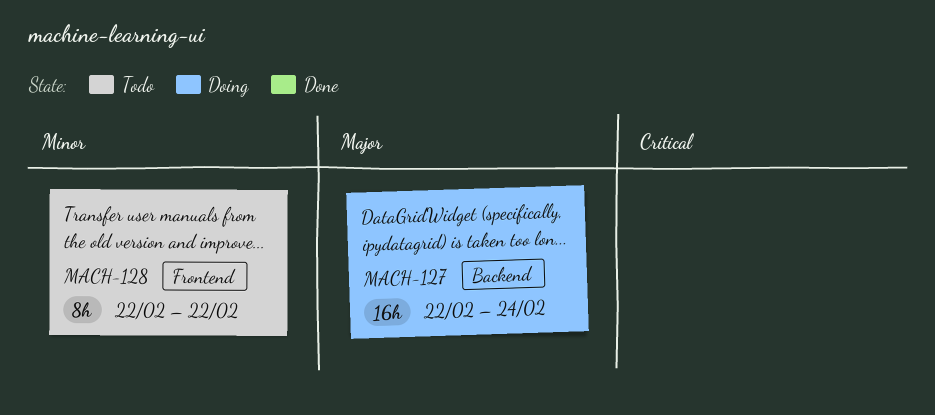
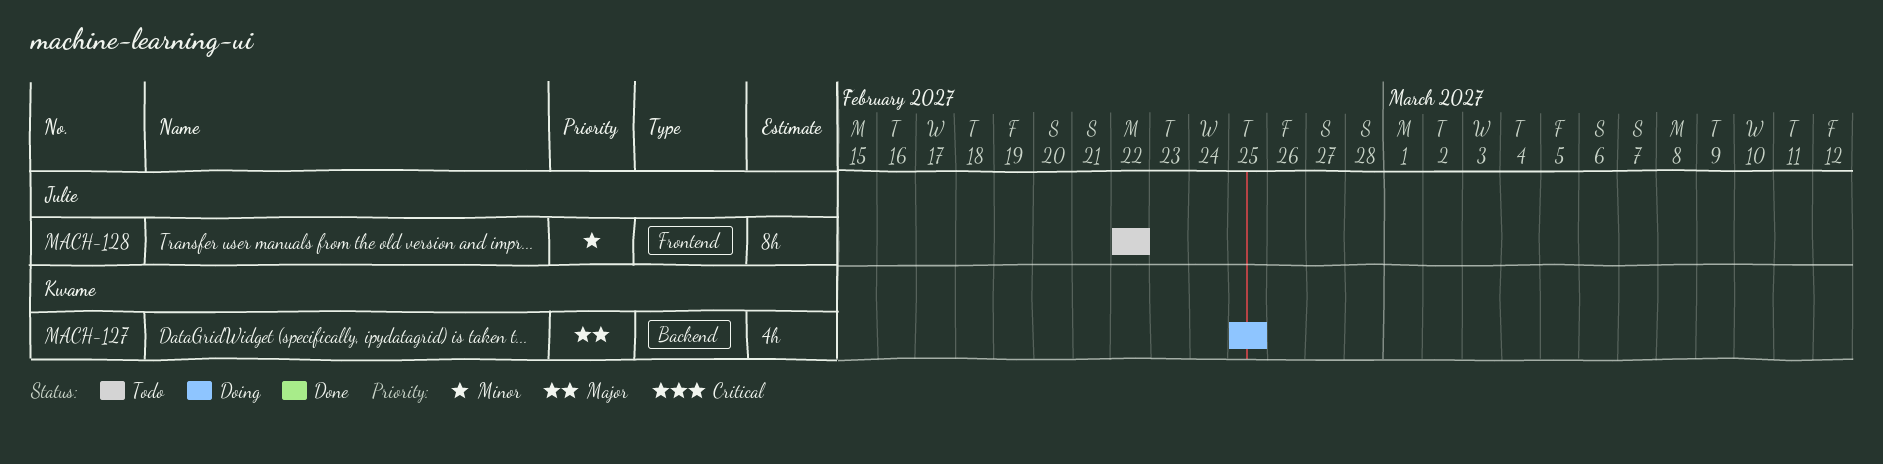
MACH-127, estimate: 16h -> 4h
MACH-127, start: Feb 22 -> Feb 25
MACH-127, due: Feb 24 -> Feb 25

